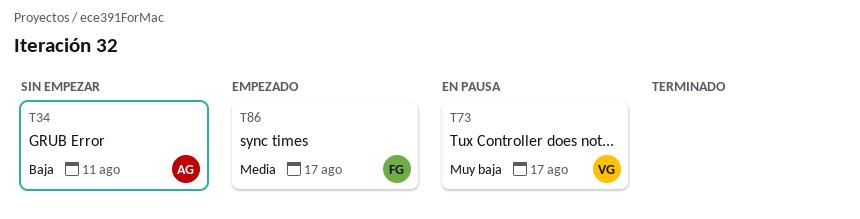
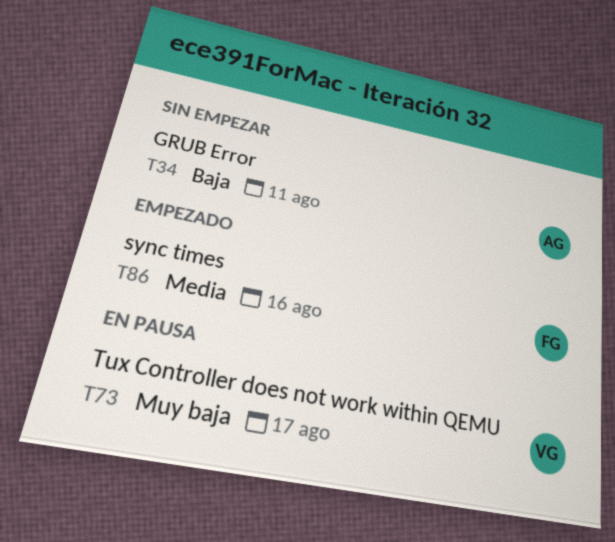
T86, due: Aug 17 -> Aug 16

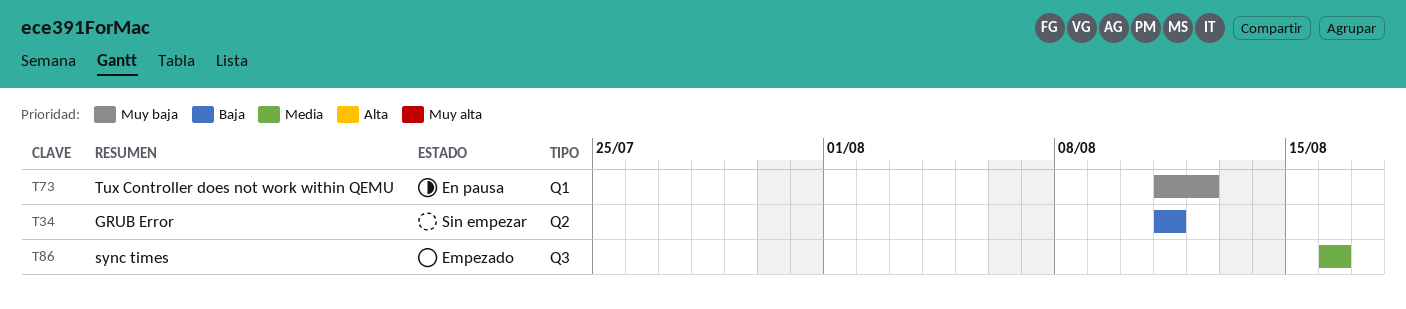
T73, due: Aug 17 -> Aug 12

